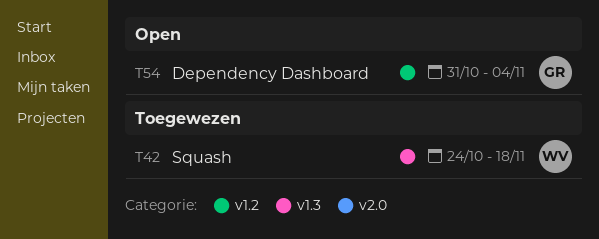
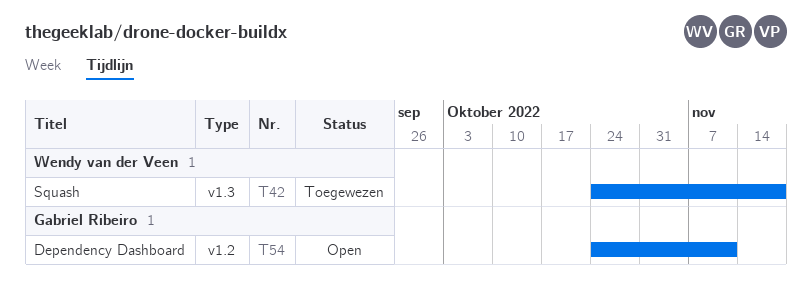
T54, start: Oct 31 -> Oct 24
T54, due: Nov 4 -> Nov 11

